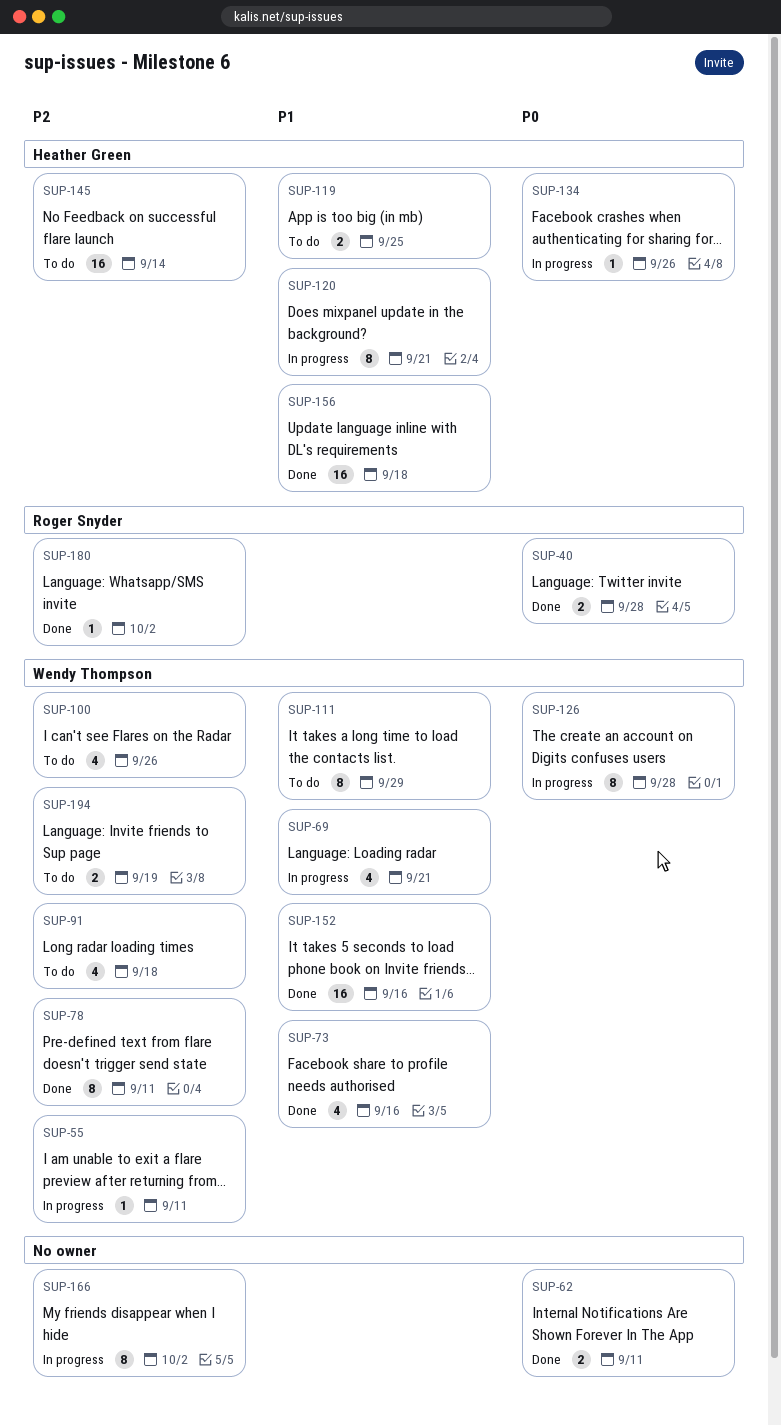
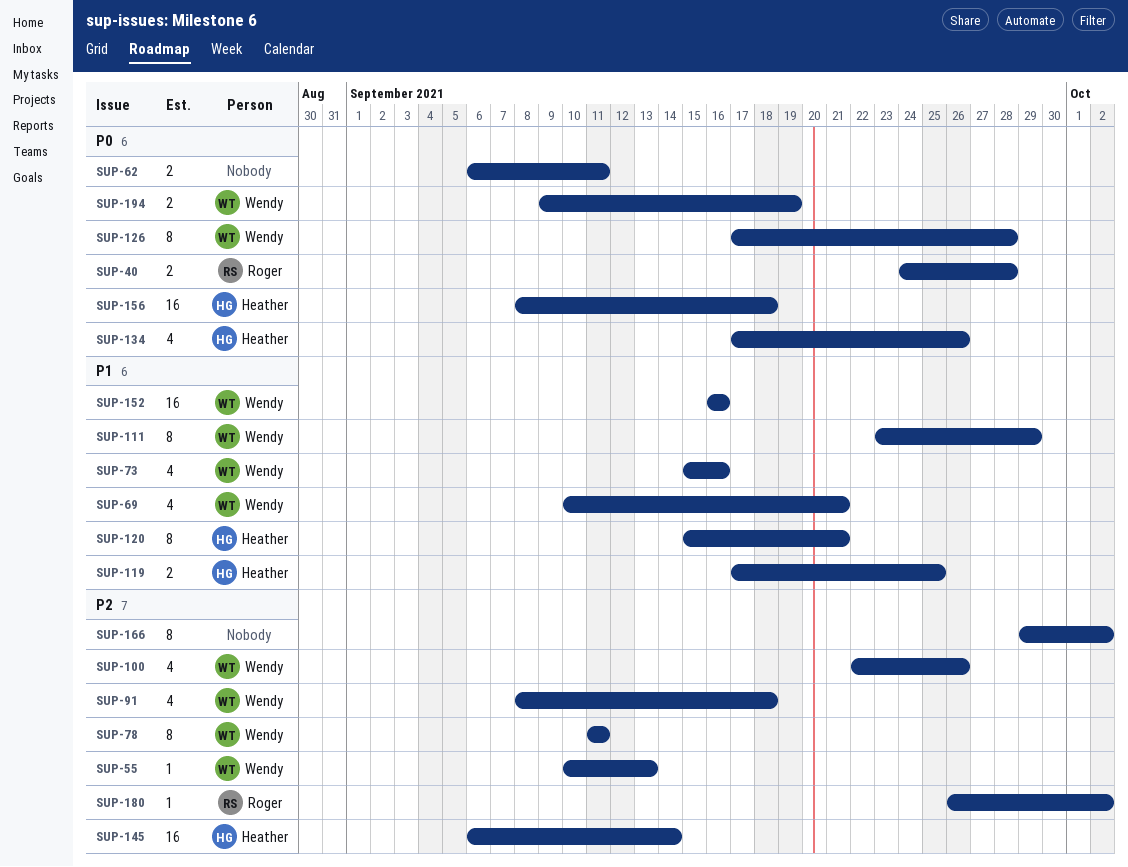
SUP-55, due: Sep 11 -> Sep 13
SUP-134, estimate: 1 -> 4
SUP-156, priority: P1 -> P0
SUP-194, priority: P2 -> P0

